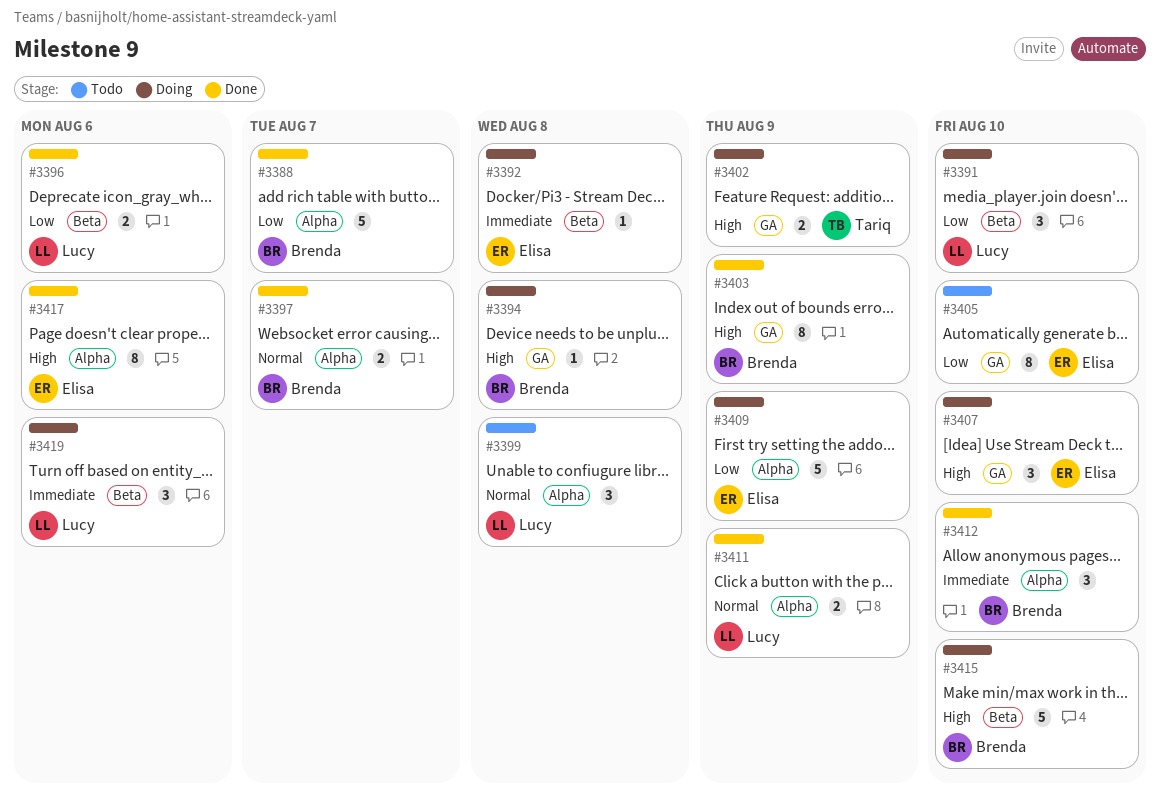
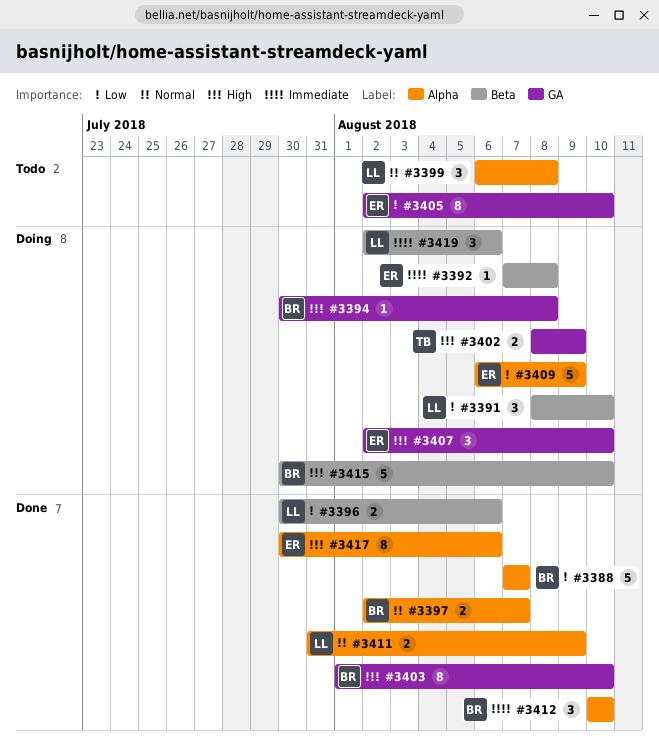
#3403, due: Aug 9 -> Aug 10

